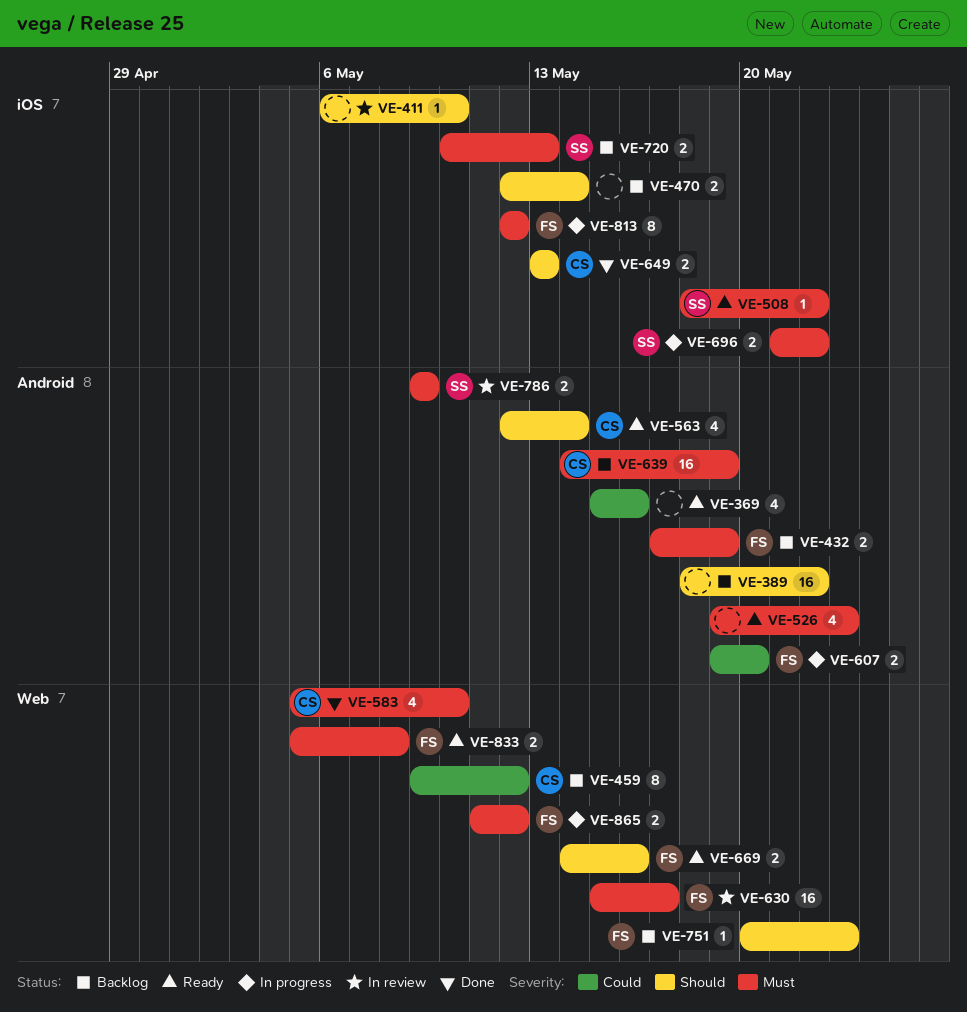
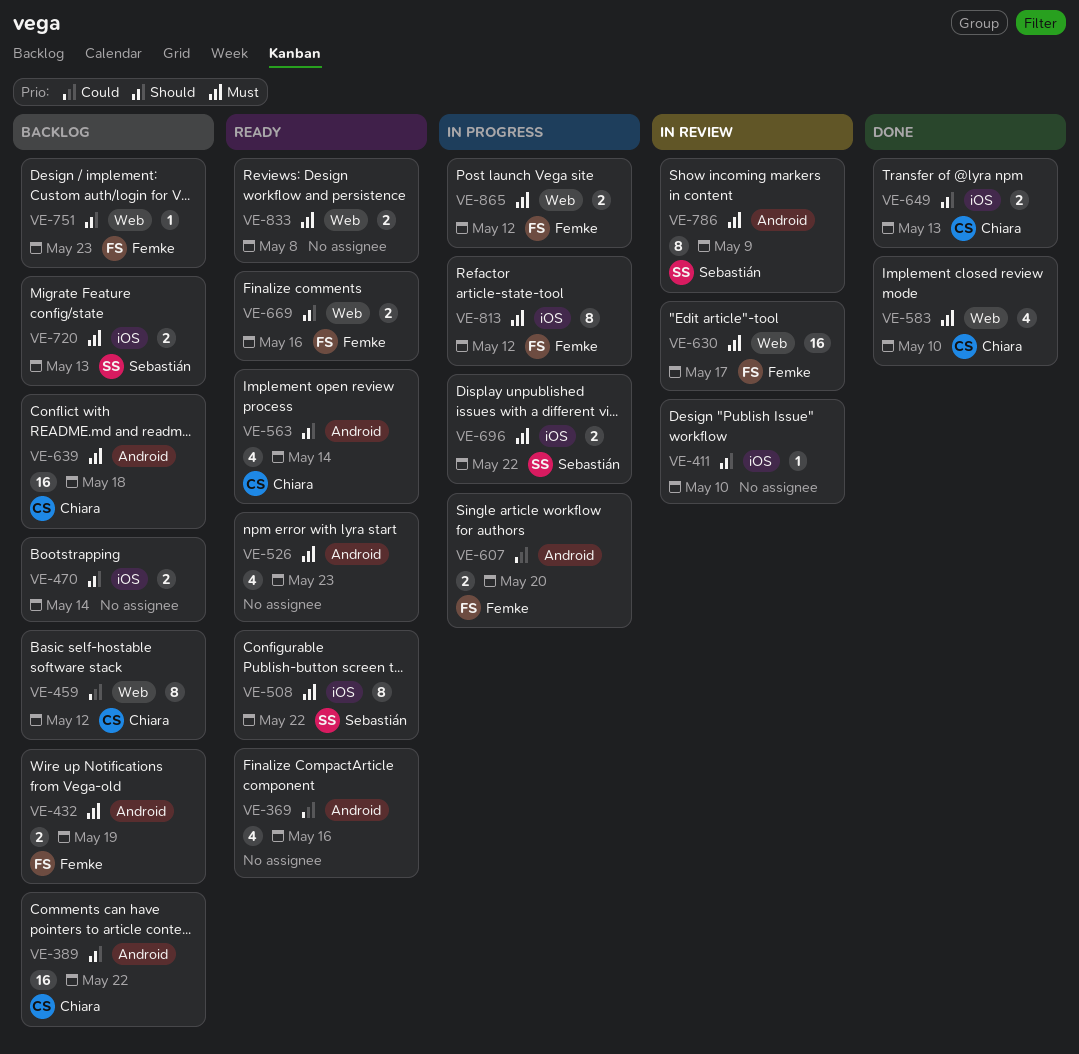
VE-389, owner: none -> Chiara
VE-508, estimate: 1 -> 8
VE-639, due: May 19 -> May 18
VE-786, estimate: 2 -> 8
VE-833, owner: Femke -> none

